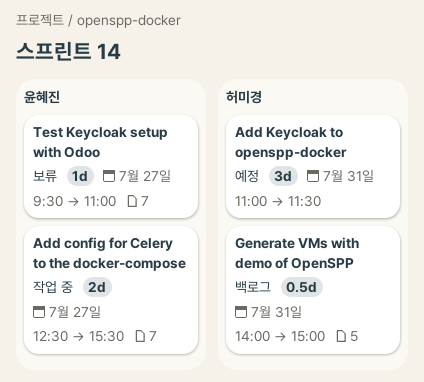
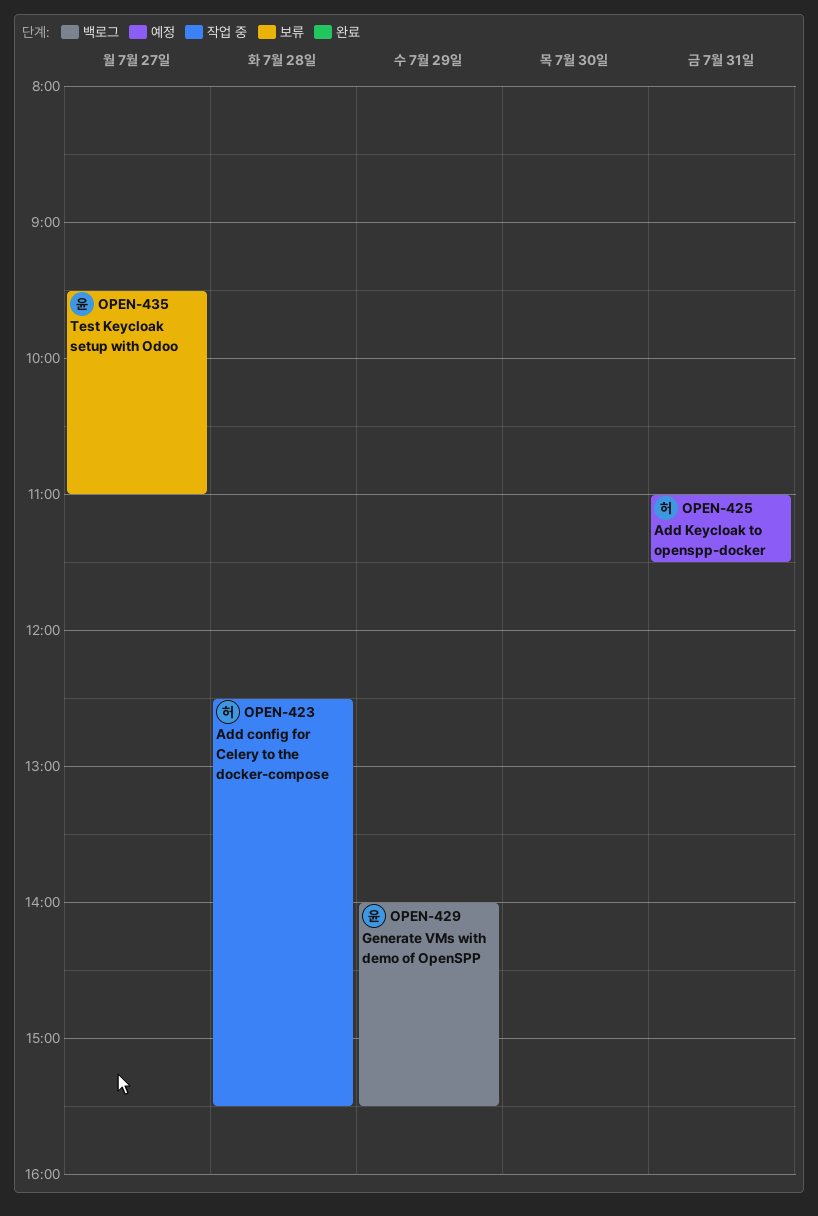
Add config for Celery to the docker-compose, owner: 윤혜진 -> 허미경
Add config for Celery to the docker-compose, day: Jul 27 -> Jul 28
Generate VMs with demo of OpenSPP, owner: 허미경 -> 윤혜진
Generate VMs with demo of OpenSPP, day: Jul 31 -> Jul 29
Generate VMs with demo of OpenSPP, ends: 15:00 -> 15:30

